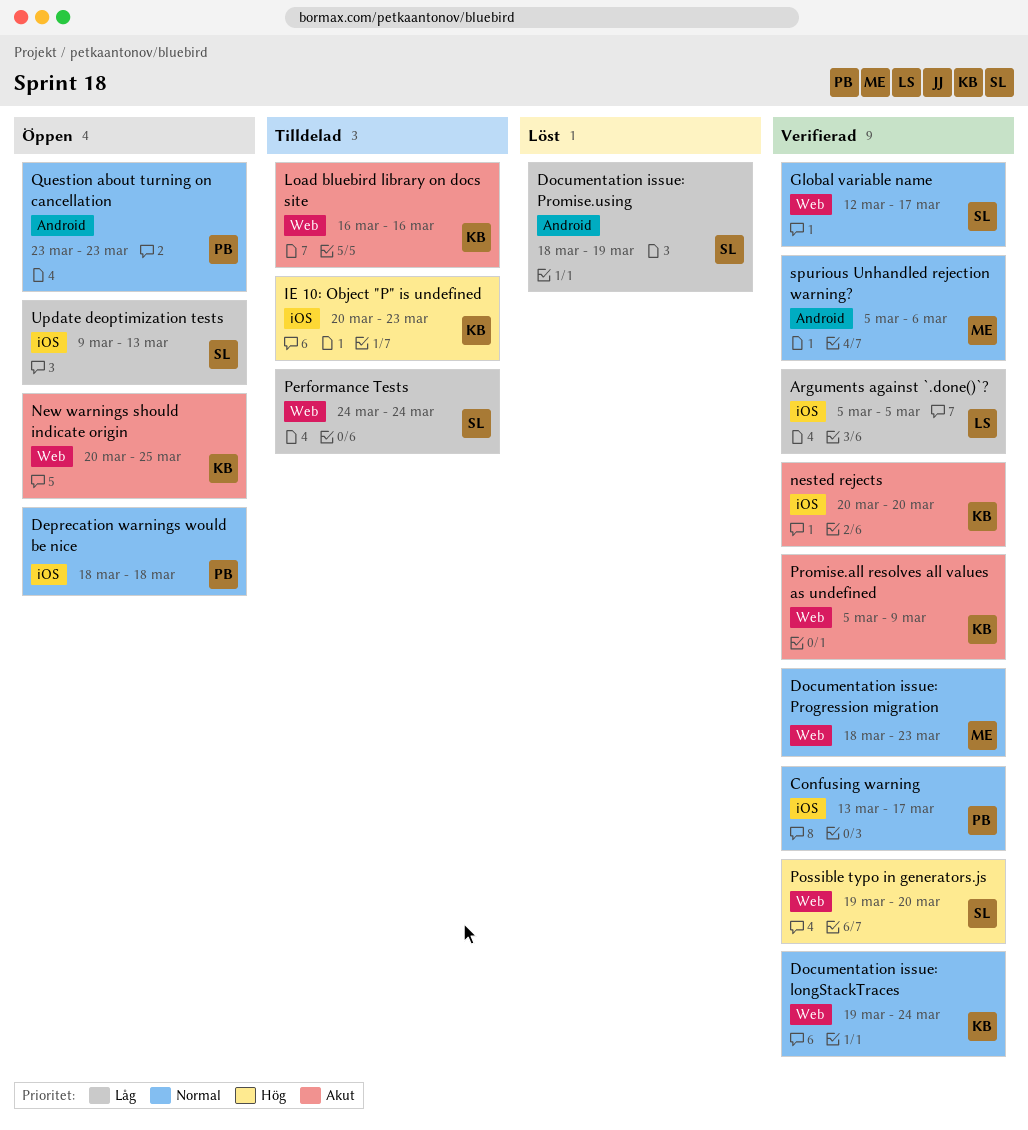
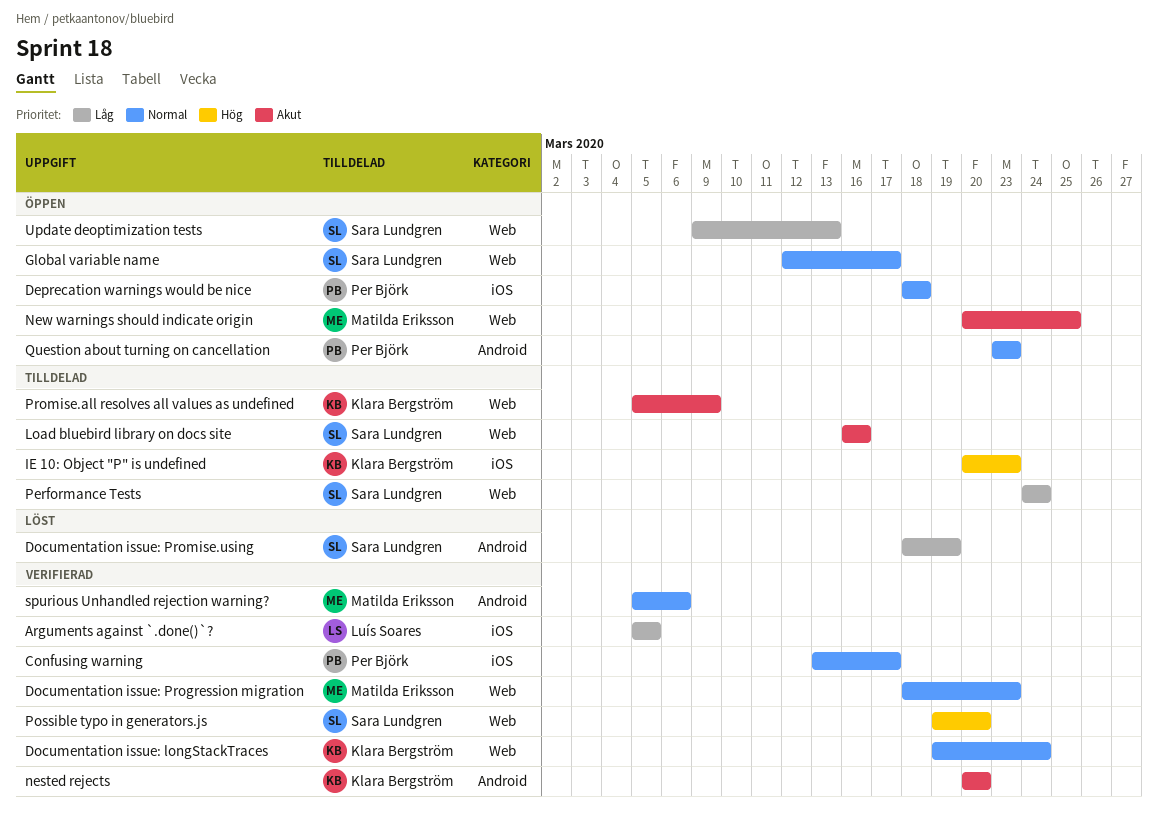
Global variable name, status: Verifierad -> Öppen
Load bluebird library on docs site, owner: Klara Bergström -> Sara Lundgren
nested rejects, label: iOS -> Android
New warnings should indicate origin, owner: Klara Bergström -> Matilda Eriksson
Promise.all resolves all values as undefined, status: Verifierad -> Tilldelad
Update deoptimization tests, label: iOS -> Web

